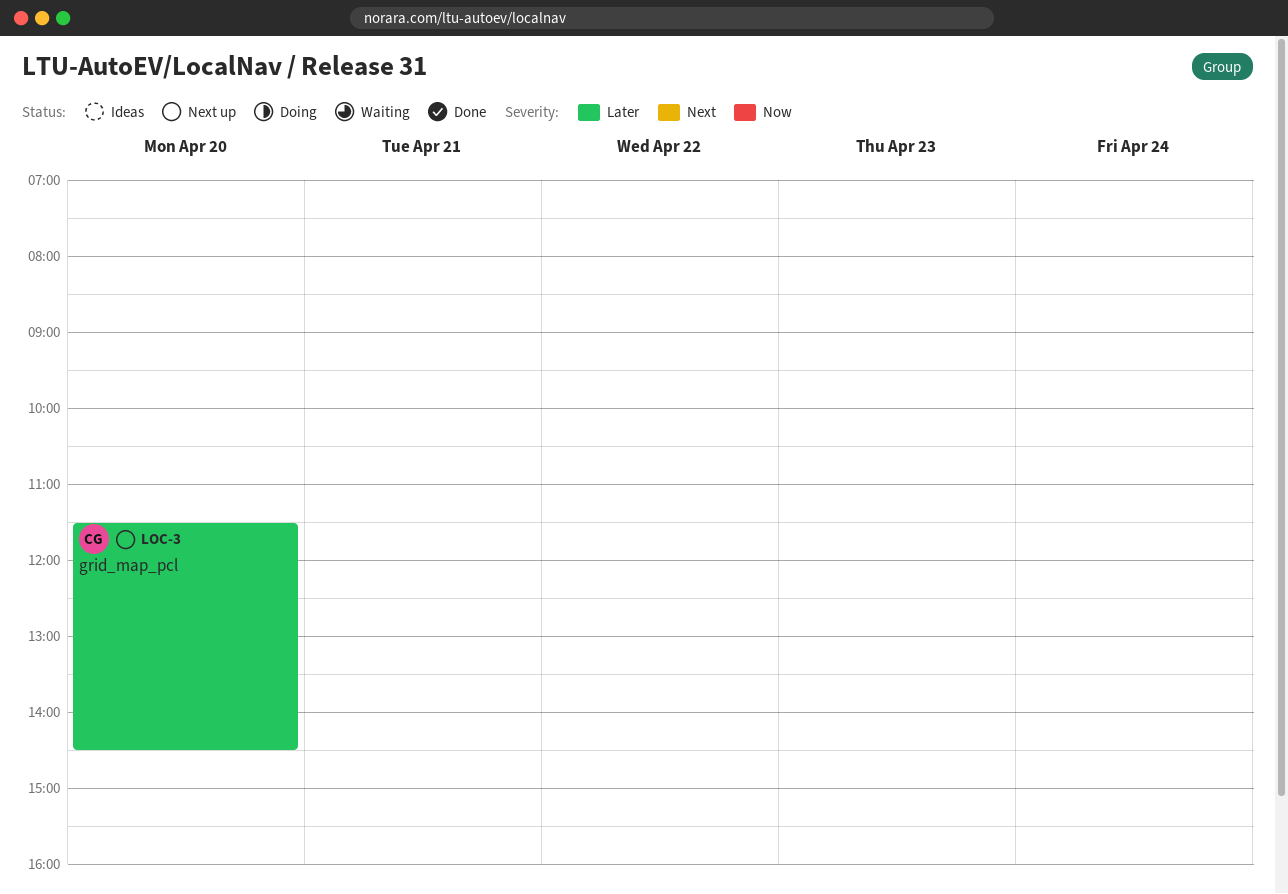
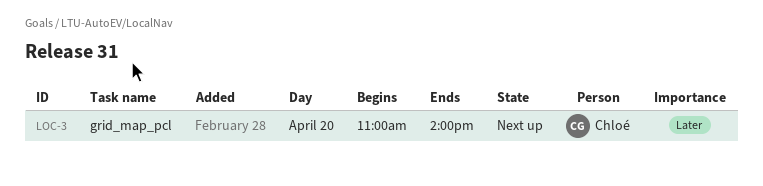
LOC-3, begins: 11:30 -> 11:00
LOC-3, ends: 14:30 -> 14:00

